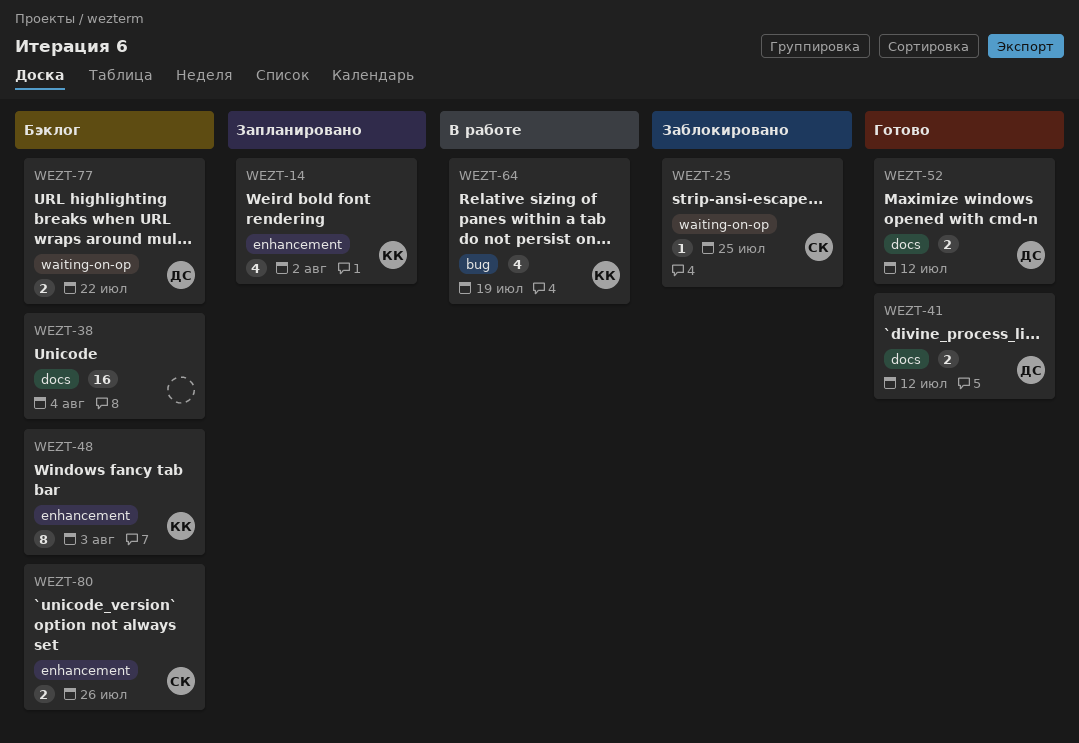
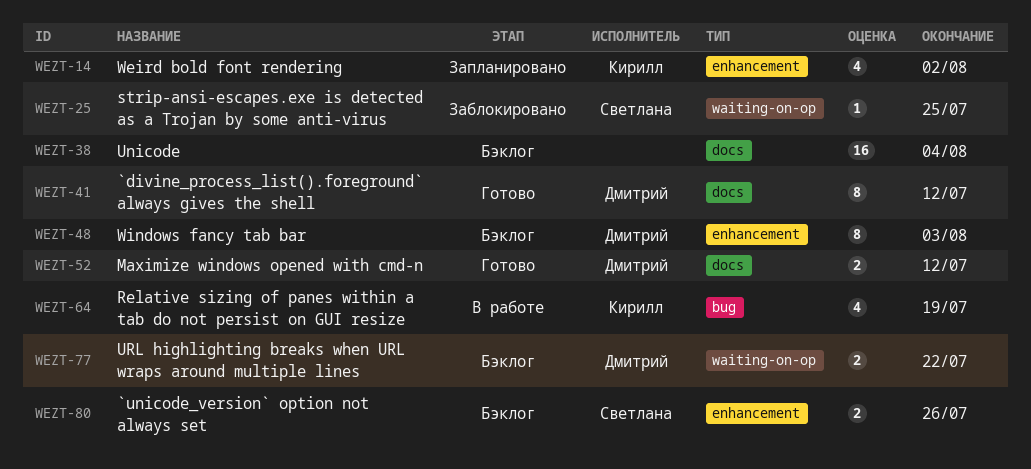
WEZT-41, estimate: 2 -> 8
WEZT-48, owner: Кирилл -> Дмитрий

